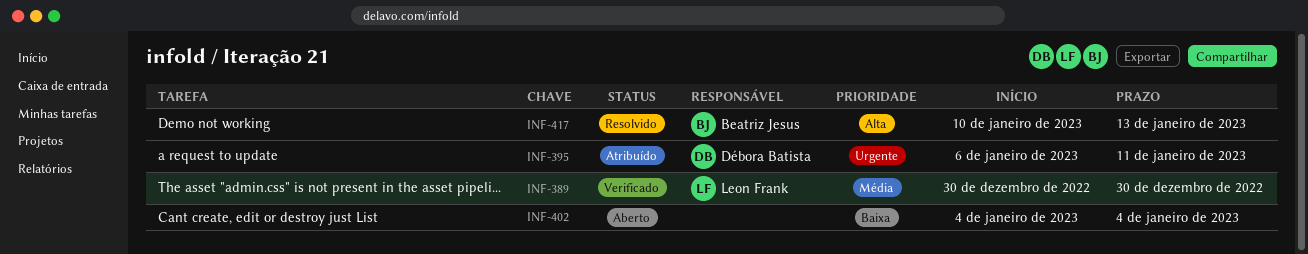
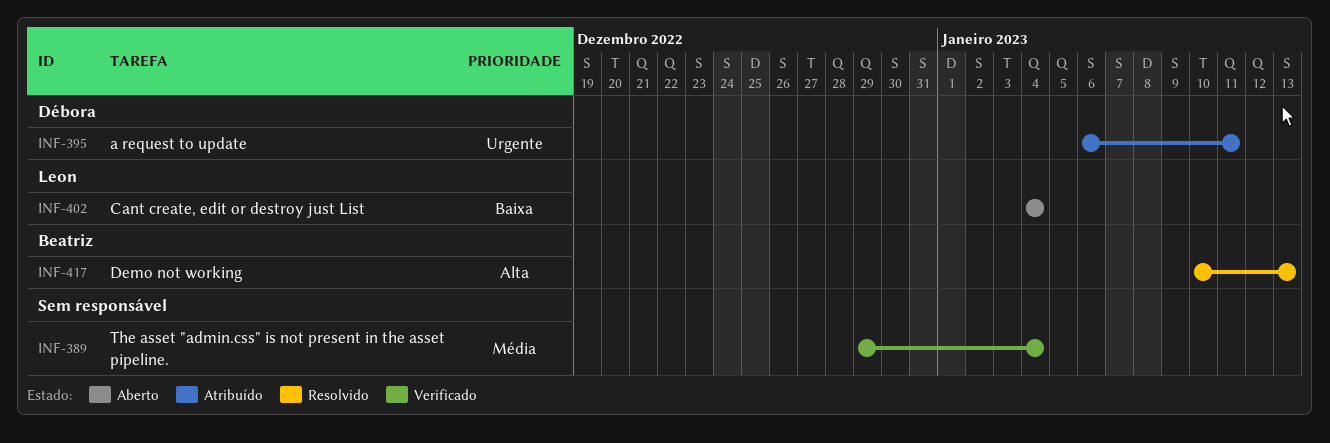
INF-389, owner: Leon Frank -> none
INF-389, start: Dec 30 -> Dec 29
INF-389, due: Dec 30 -> Jan 4
INF-402, owner: none -> Leon Frank

